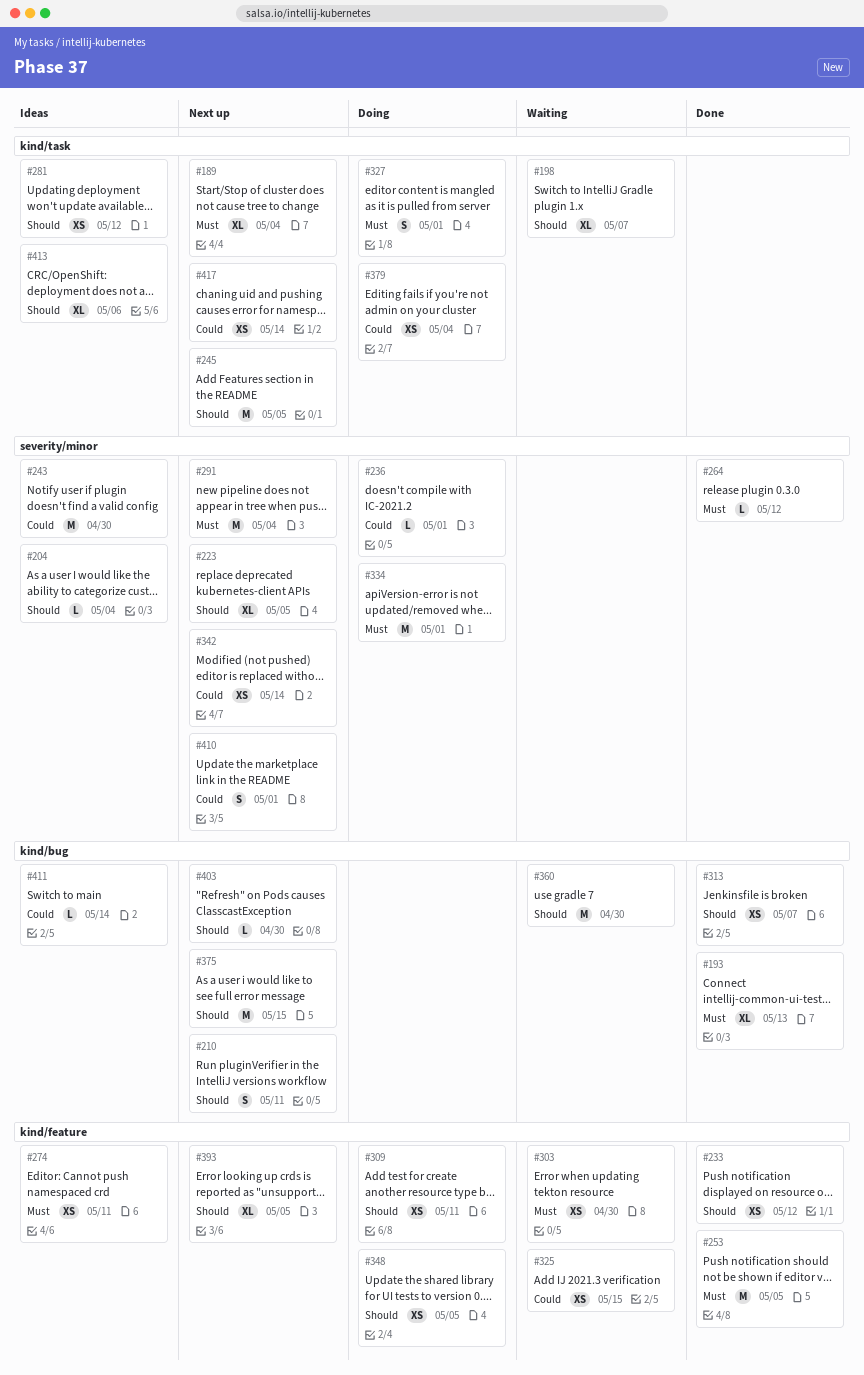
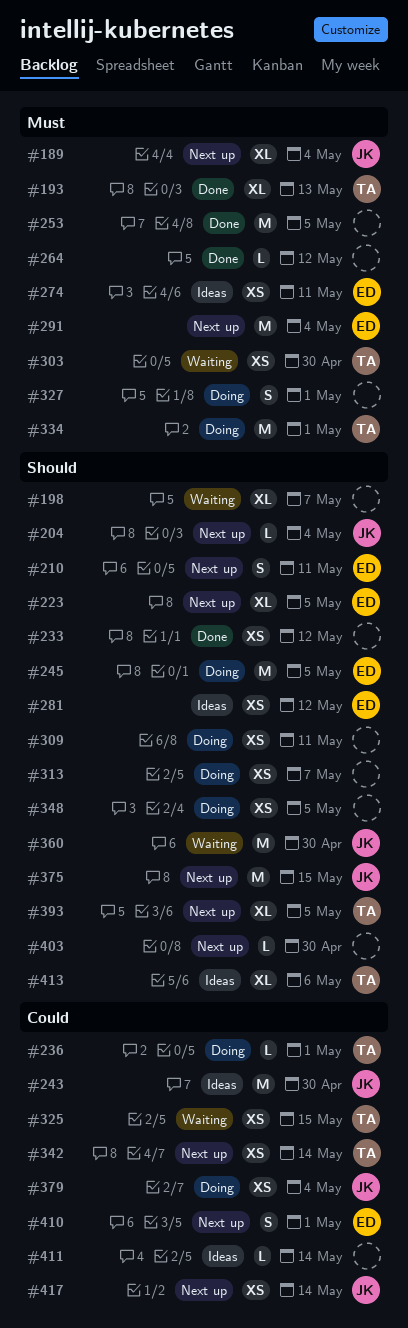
#204, status: Ideas -> Next up
#245, status: Next up -> Doing
#313, status: Done -> Doing

